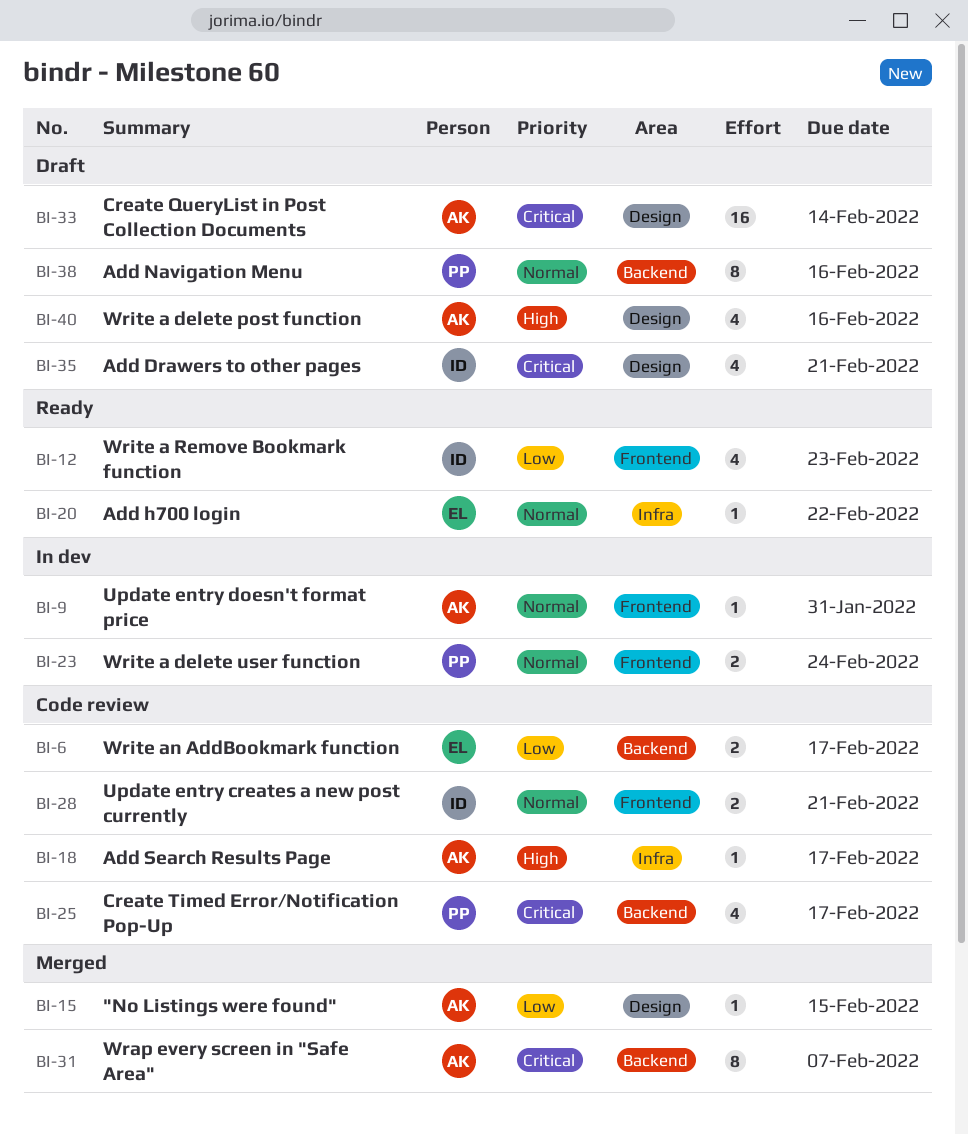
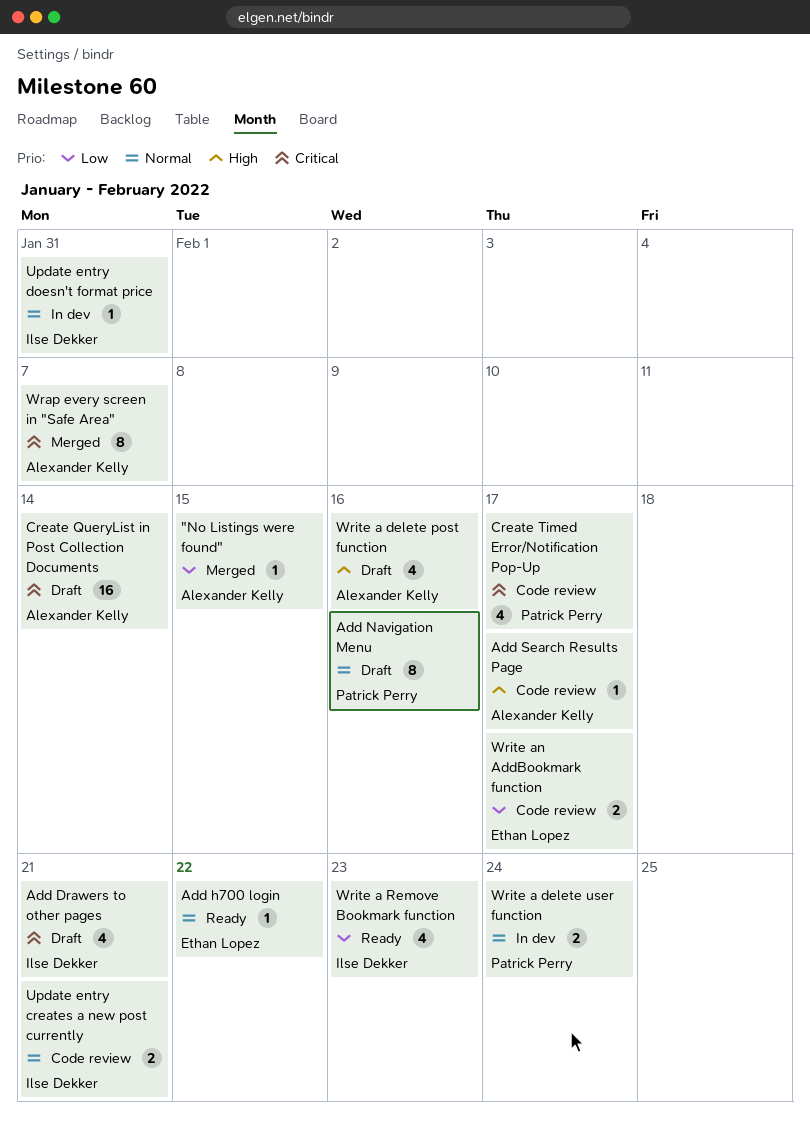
Update entry doesn't format price, owner: Alexander Kelly -> Ilse Dekker

